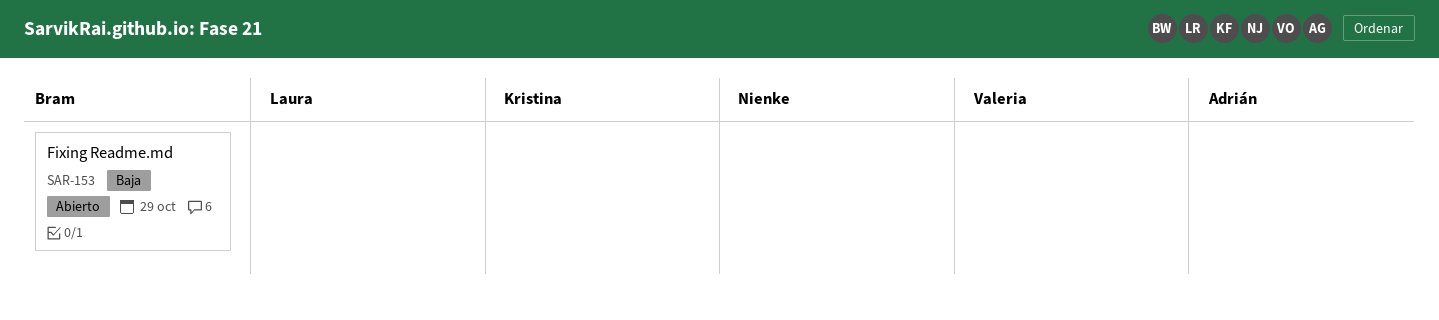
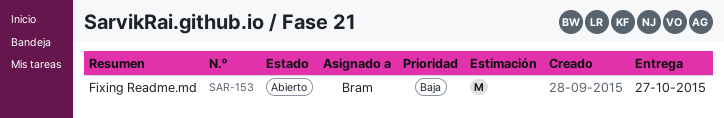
SAR-153, due: Oct 29 -> Oct 27

